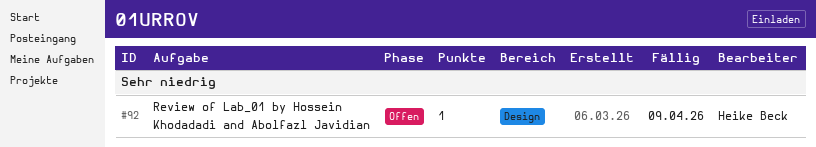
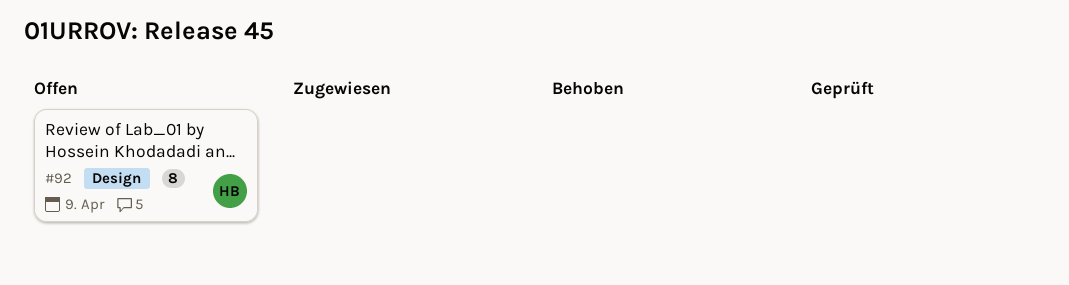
#92, estimate: 1 -> 8

